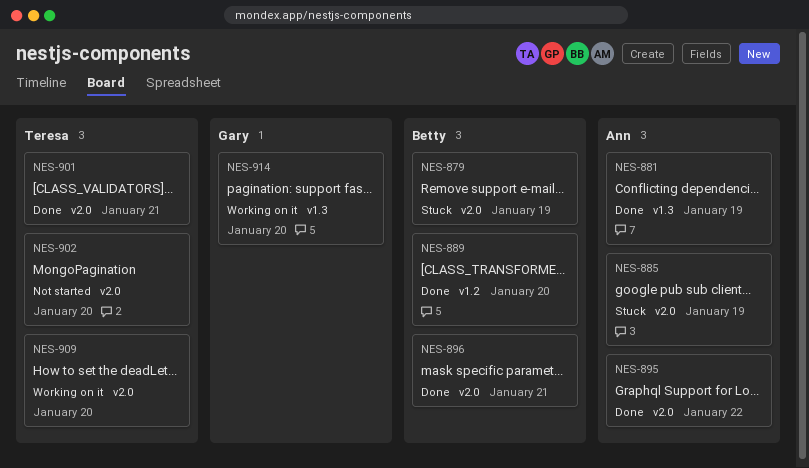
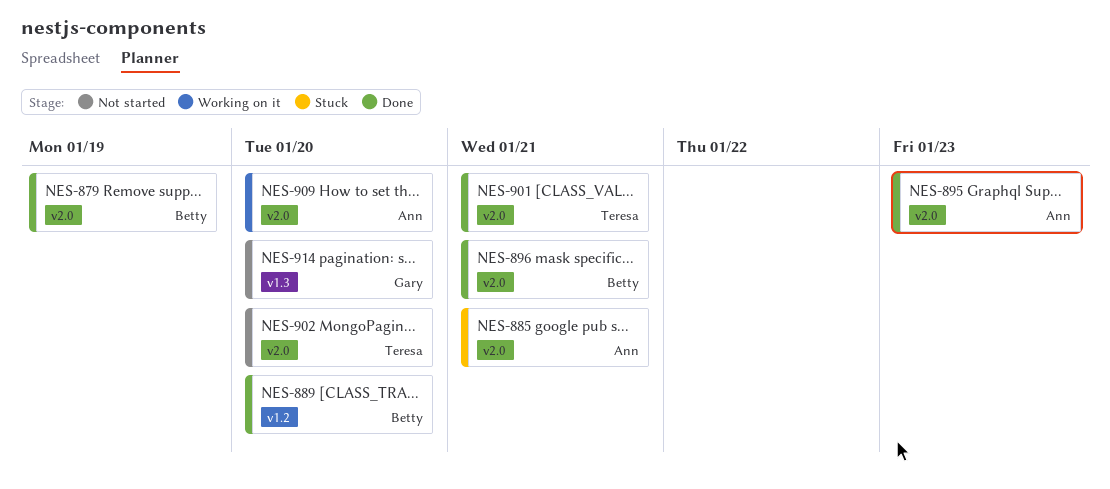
NES-879, status: Stuck -> Done
NES-881: present -> none
NES-885, due: Jan 19 -> Jan 21
NES-895, due: Jan 22 -> Jan 23
NES-909, owner: Teresa -> Ann
NES-914, status: Working on it -> Not started

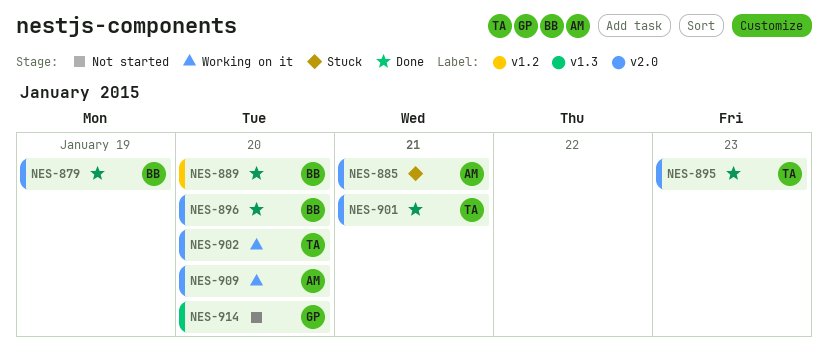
NES-895, owner: Ann -> Teresa
NES-896, due: Jan 21 -> Jan 20
NES-902, status: Not started -> Working on it

